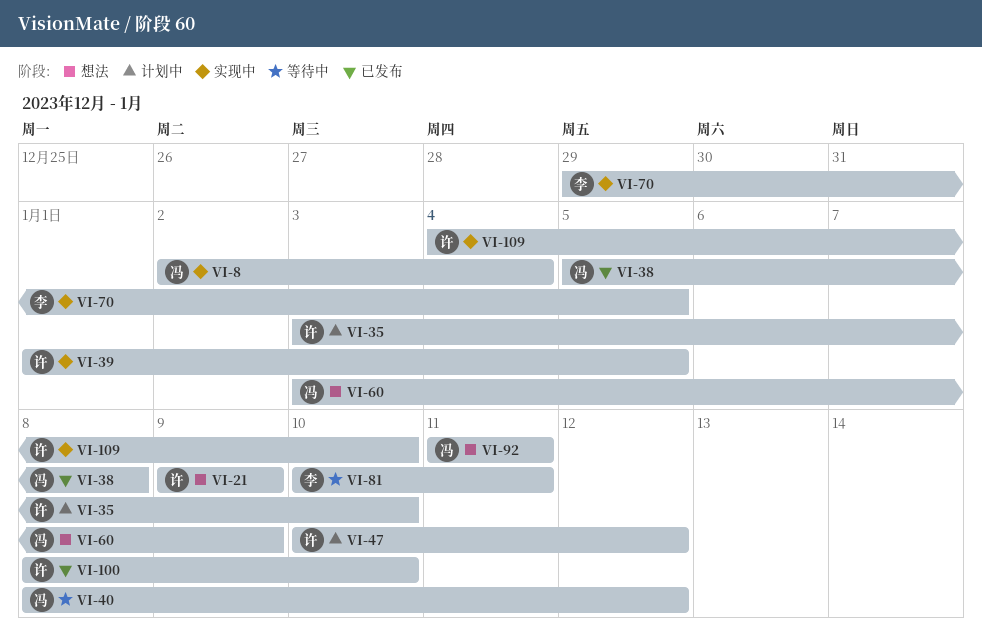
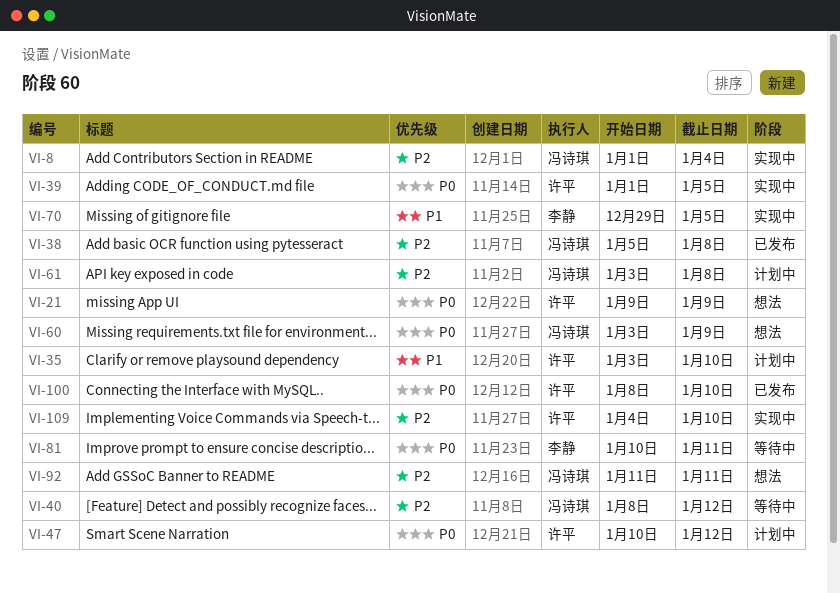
VI-8, start: Jan 2 -> Jan 1
VI-61: none -> present

